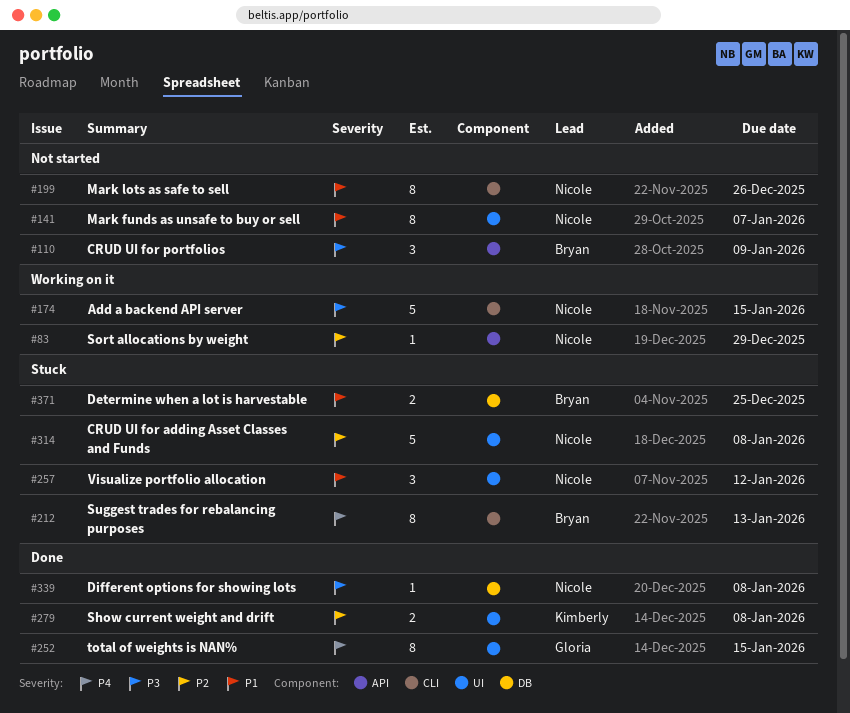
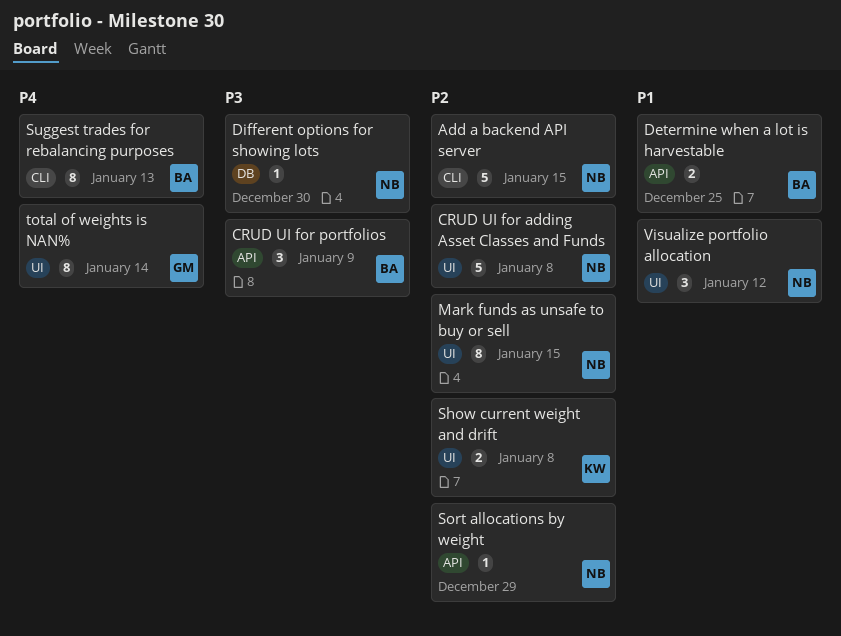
Add a backend API server, priority: P3 -> P2
Determine when a lot is harvestable, label: DB -> API
Different options for showing lots, due: Jan 8 -> Dec 30
Mark funds as unsafe to buy or sell, priority: P1 -> P2
Mark funds as unsafe to buy or sell, due: Jan 7 -> Jan 15
Mark lots as safe to sell: present -> none
total of weights is NAN%, due: Jan 15 -> Jan 14

